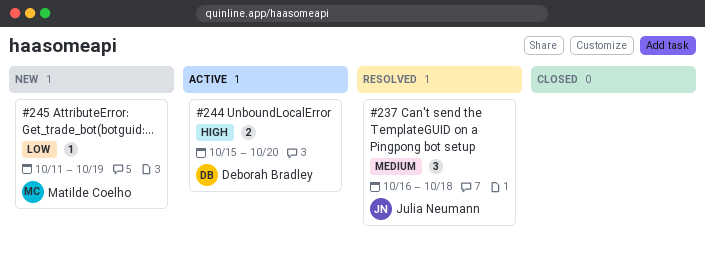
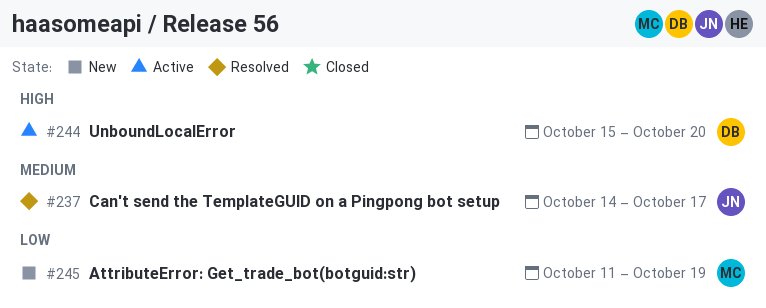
#237, start: Oct 16 -> Oct 14
#237, due: Oct 18 -> Oct 17

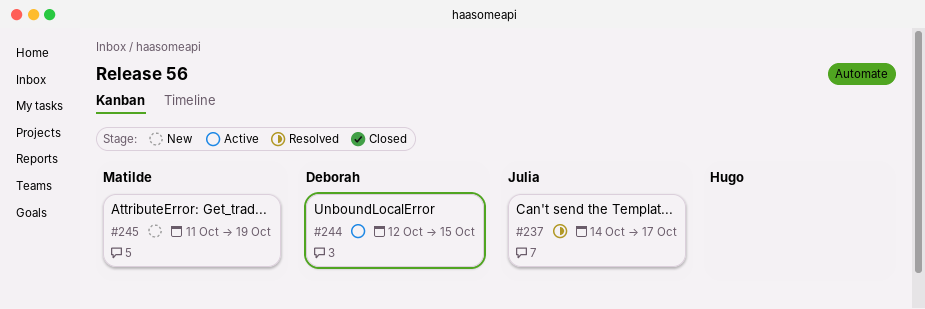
#244, start: Oct 15 -> Oct 12
#244, due: Oct 20 -> Oct 15

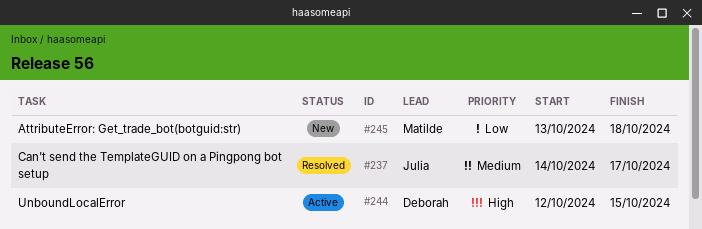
#245, start: Oct 11 -> Oct 13
#245, due: Oct 19 -> Oct 18

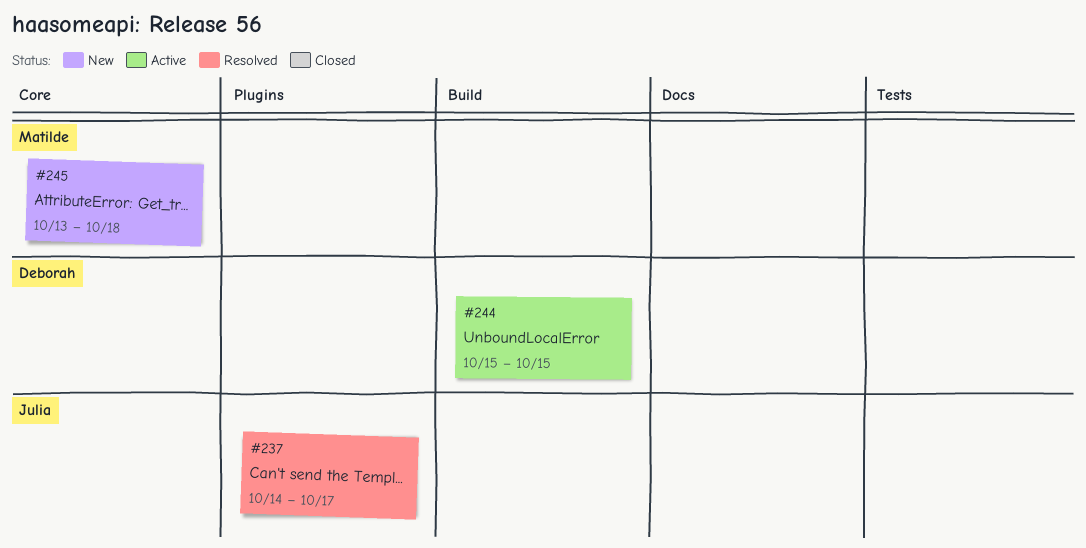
#244, start: Oct 12 -> Oct 15

